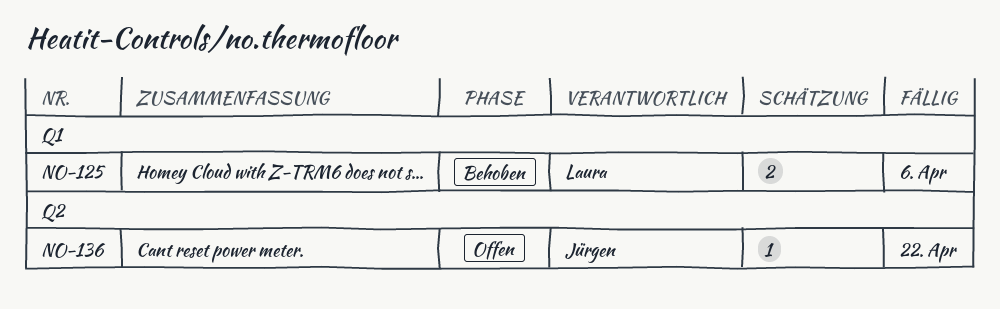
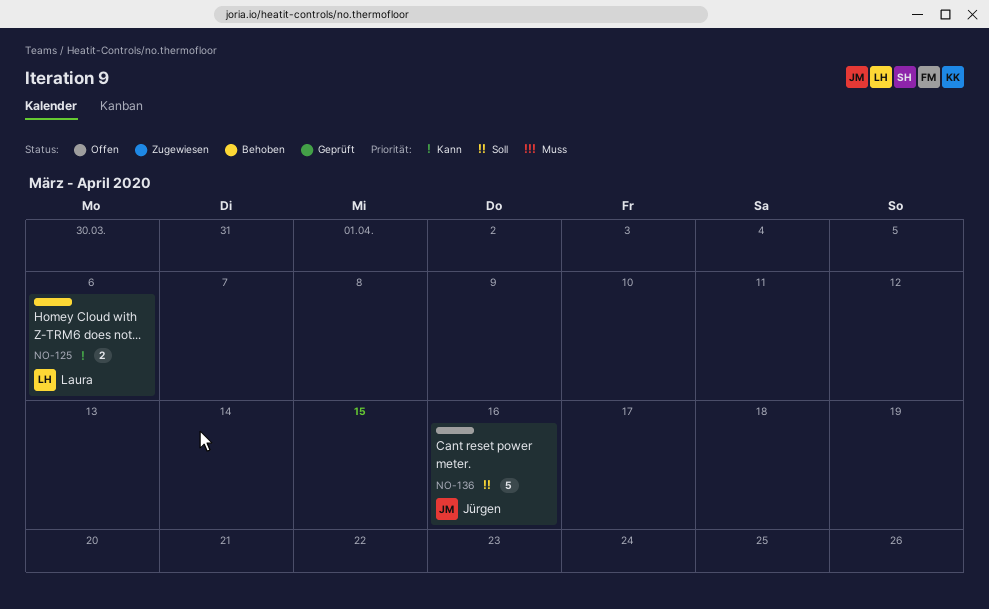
NO-136, estimate: 1 -> 5
NO-136, due: Apr 22 -> Apr 16

